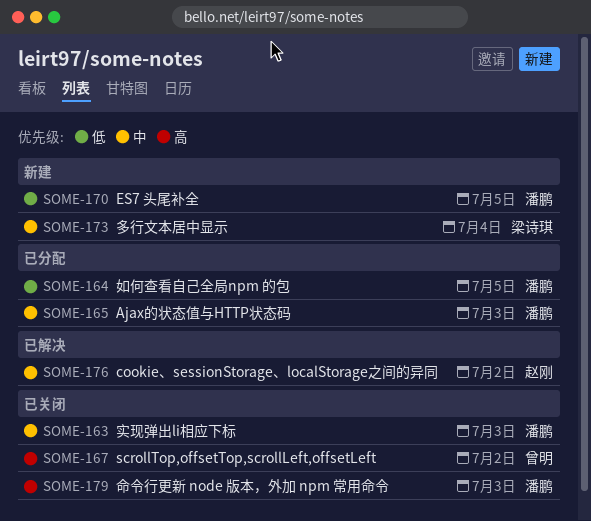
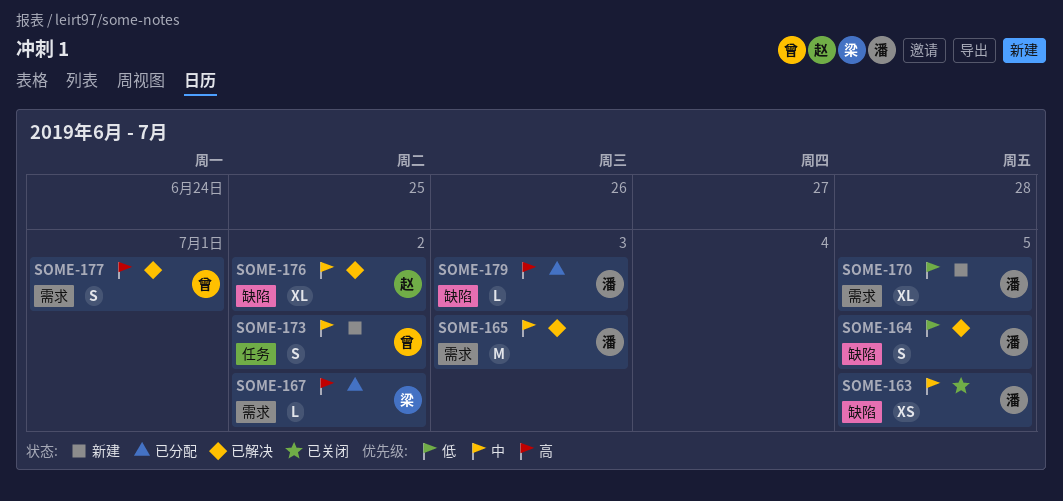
SOME-163, due: Jul 3 -> Jul 5
SOME-164, status: 已分配 -> 已解决
SOME-165, status: 已分配 -> 已解决
SOME-167, status: 已关闭 -> 已分配
SOME-167, owner: 曾明 -> 梁诗琪
SOME-173, owner: 梁诗琪 -> 曾明
SOME-173, due: Jul 4 -> Jul 2
SOME-177: none -> present
SOME-179, status: 已关闭 -> 已分配

